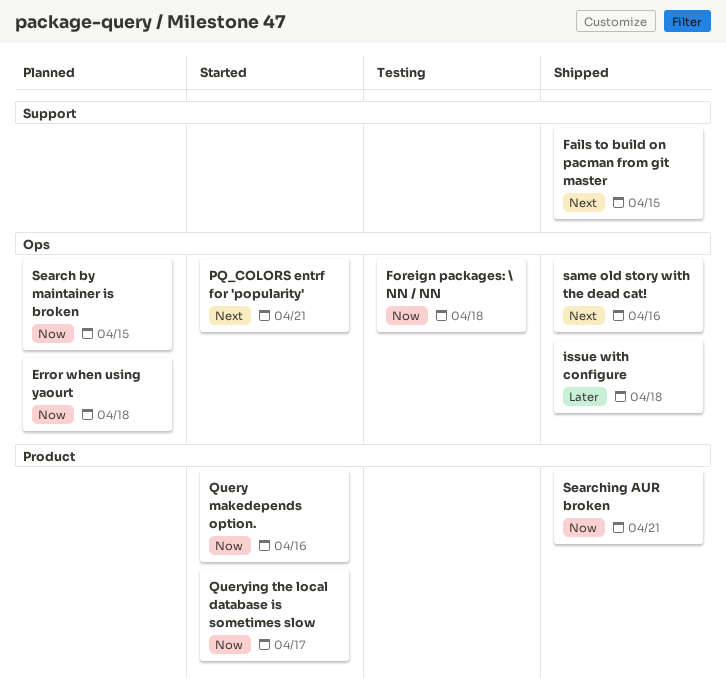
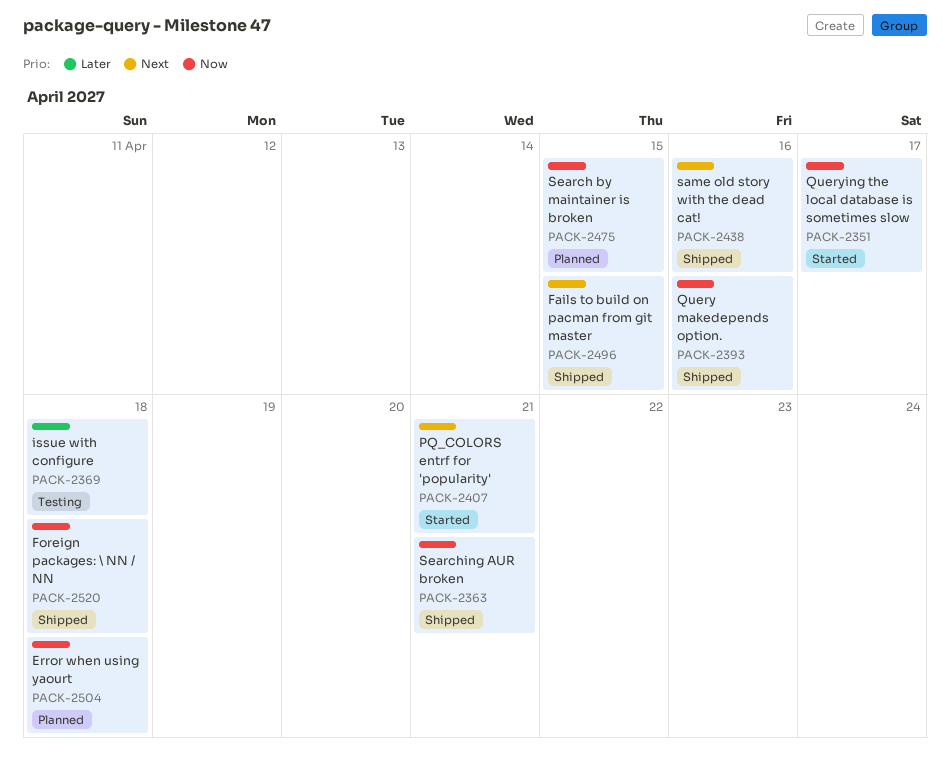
Foreign packages: \ NN / NN, status: Testing -> Shipped
issue with configure, status: Shipped -> Testing
Query makedepends option., status: Started -> Shipped

